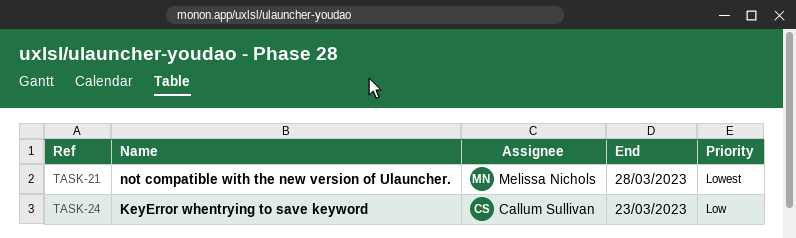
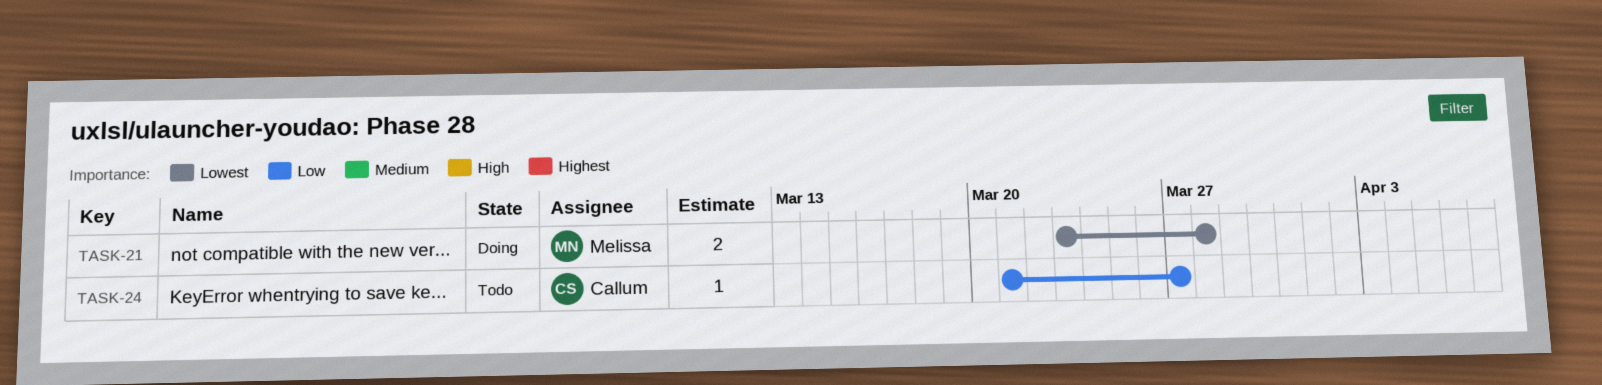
TASK-24, due: Mar 23 -> Mar 27

